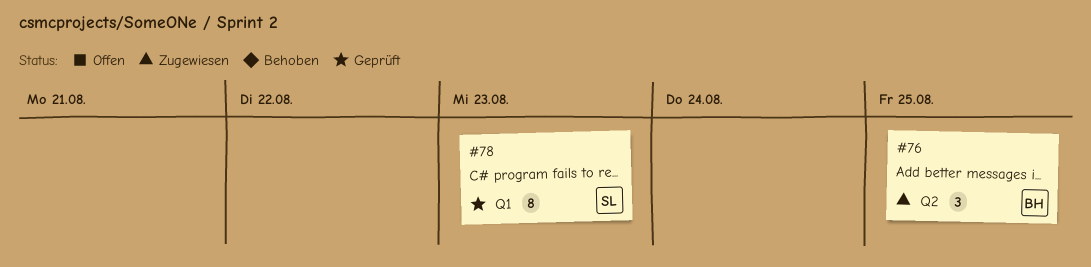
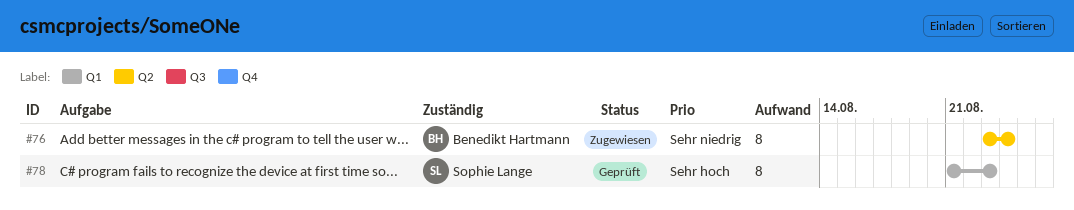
#76, estimate: 3 -> 8
#76, due: Aug 25 -> Aug 24

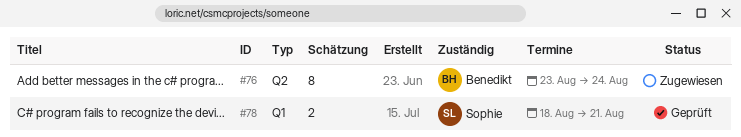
#78, estimate: 8 -> 2
#78, start: Aug 21 -> Aug 18
#78, due: Aug 23 -> Aug 21

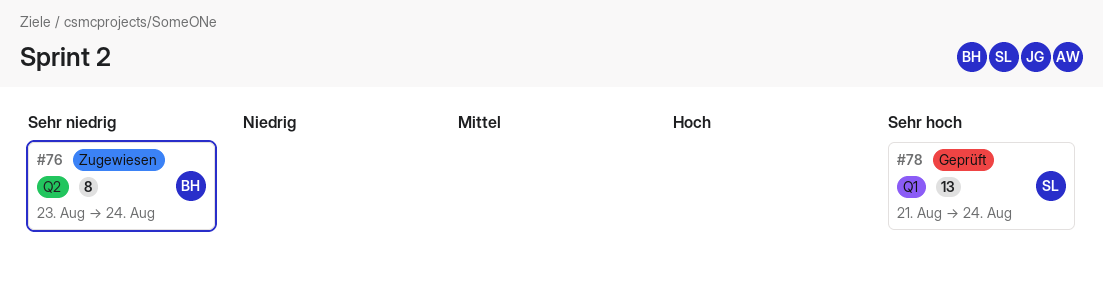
#78, estimate: 2 -> 13
#78, start: Aug 18 -> Aug 21
#78, due: Aug 21 -> Aug 24

